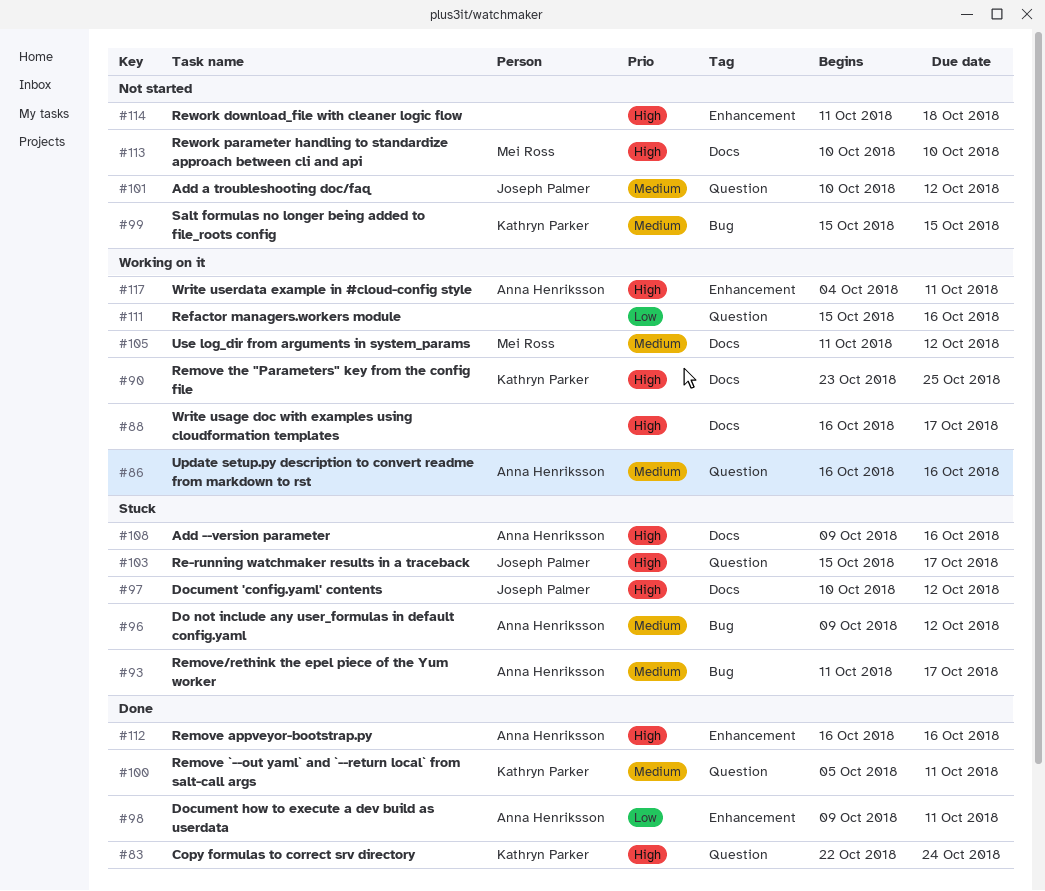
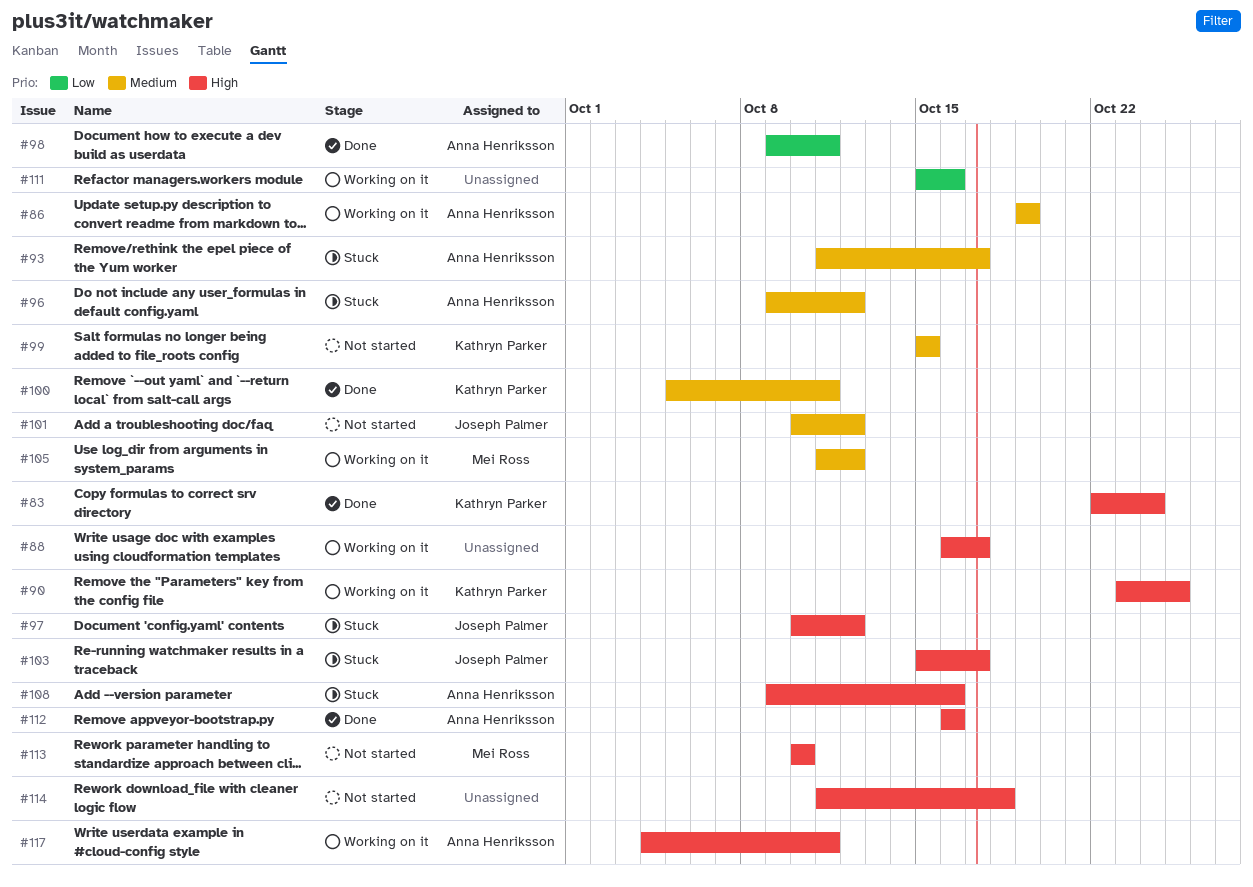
#86, start: Oct 16 -> Oct 19
#86, due: Oct 16 -> Oct 19

